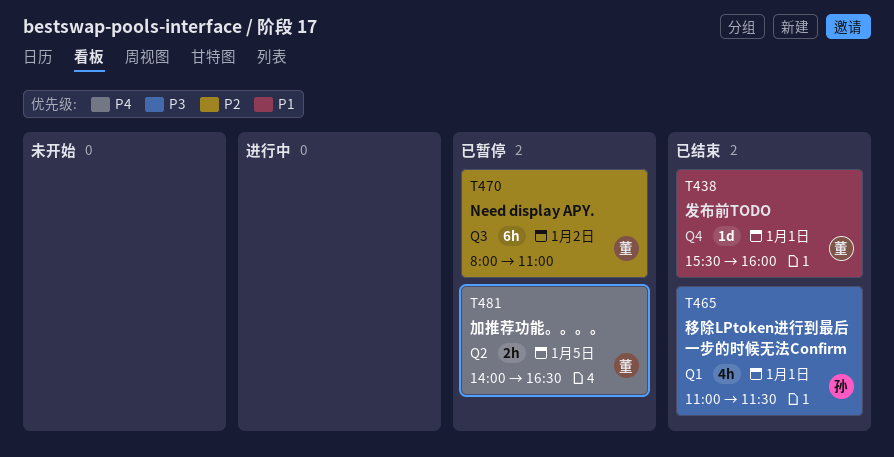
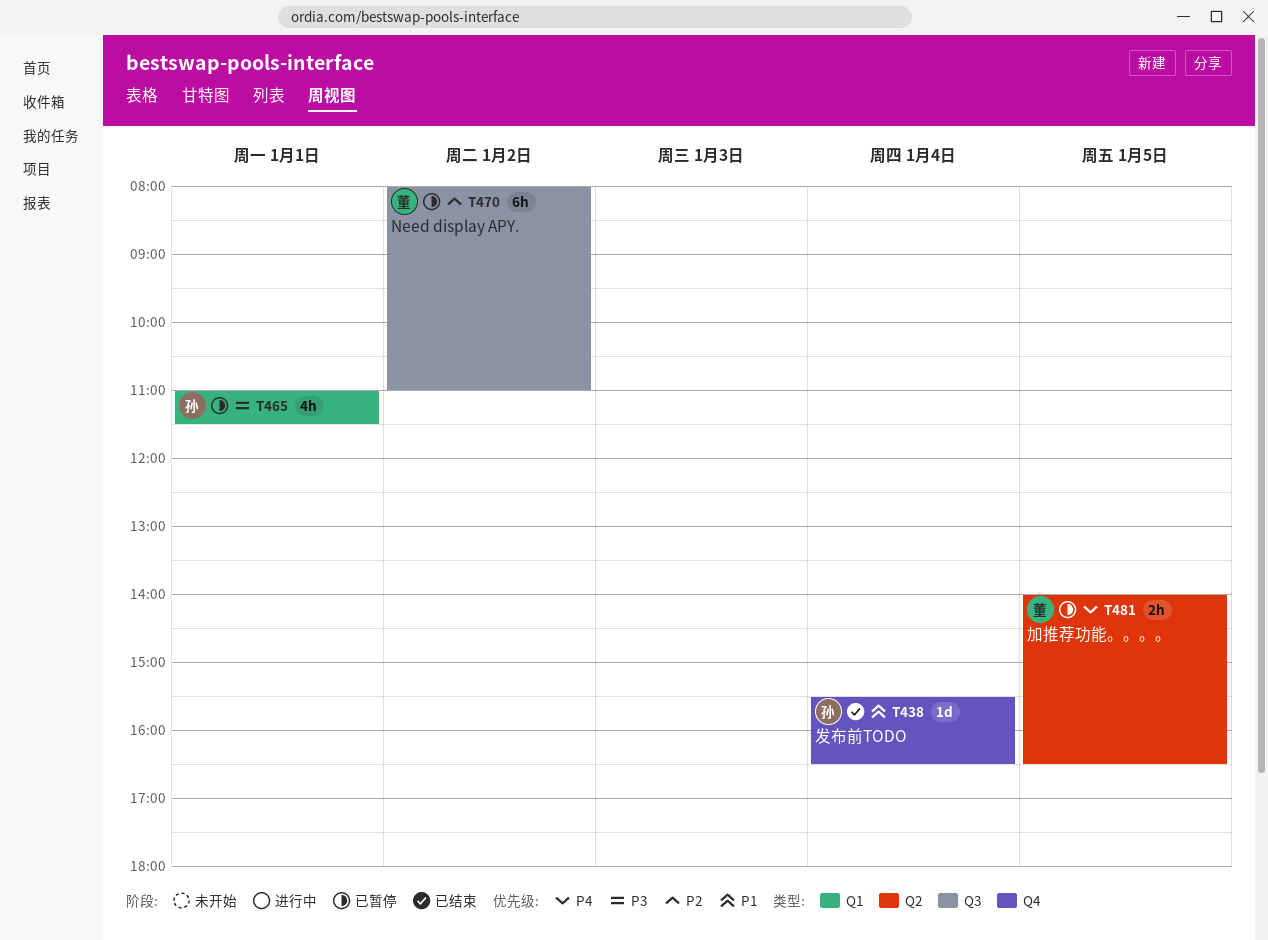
T438, owner: 董 -> 孙
T438, day: Jan 1 -> Jan 4
T438, ends: 16:00 -> 16:30
T465, status: 已结束 -> 已暂停

